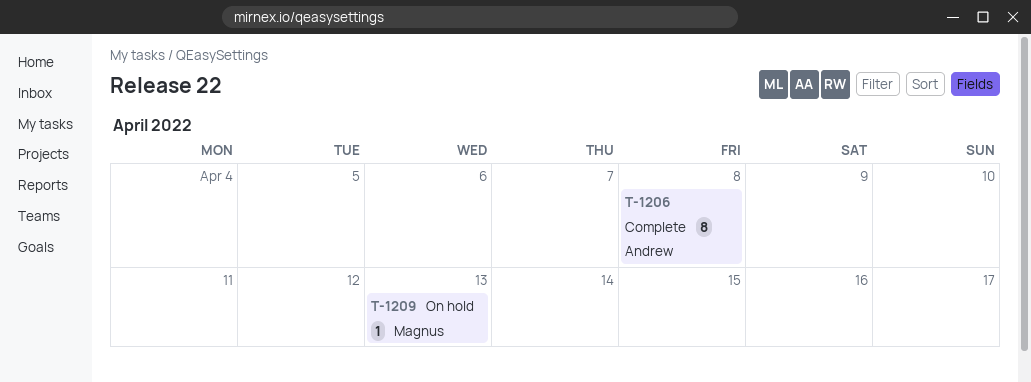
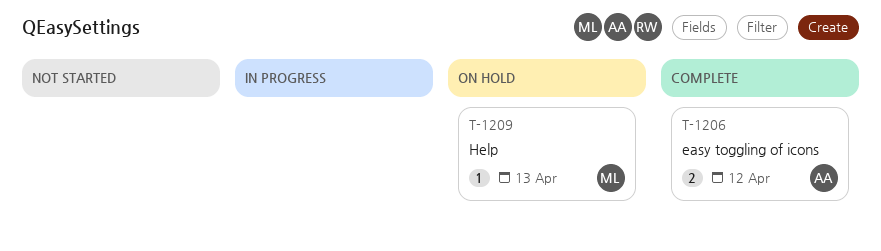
T-1206, estimate: 8 -> 2
T-1206, due: Apr 8 -> Apr 12

